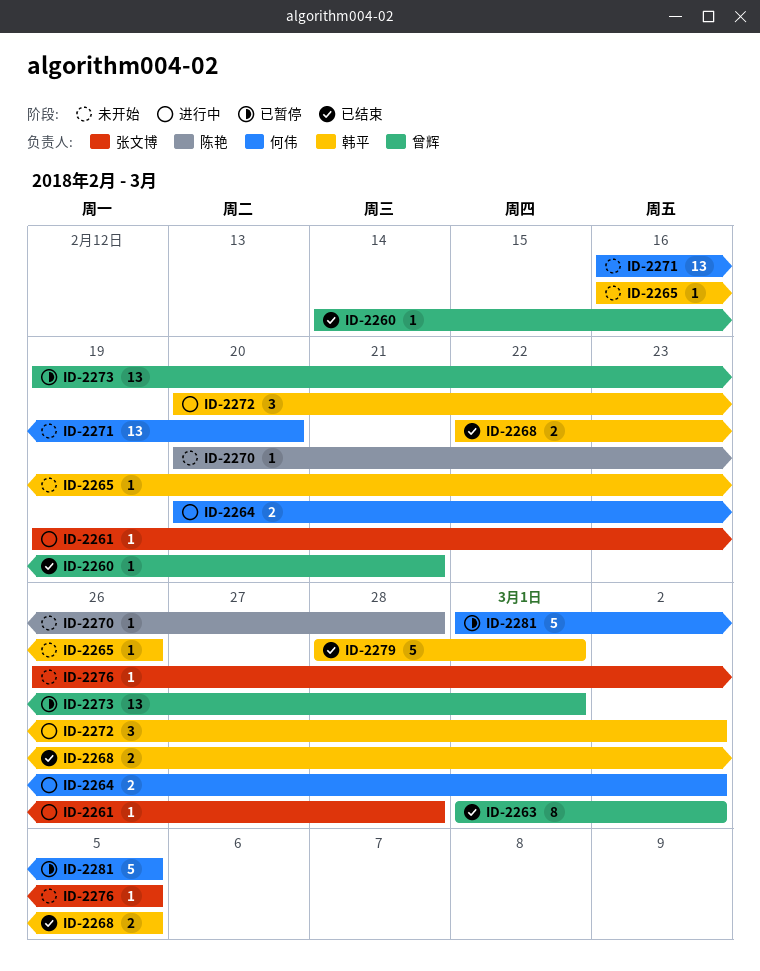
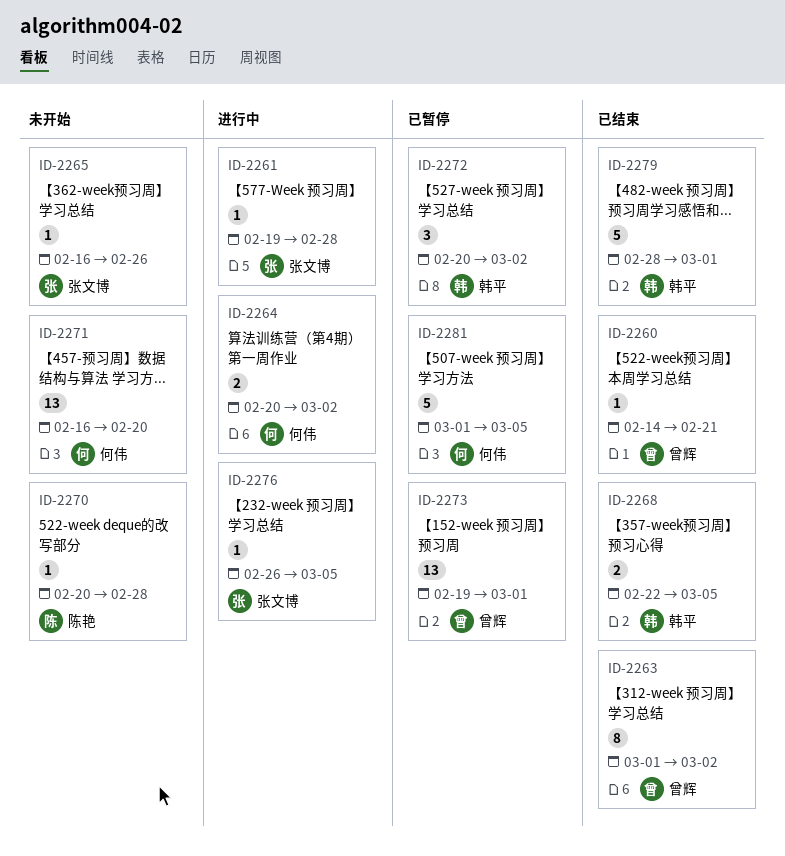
ID-2265, owner: 韩平 -> 张文博
ID-2272, status: 进行中 -> 已暂停
ID-2276, status: 未开始 -> 进行中

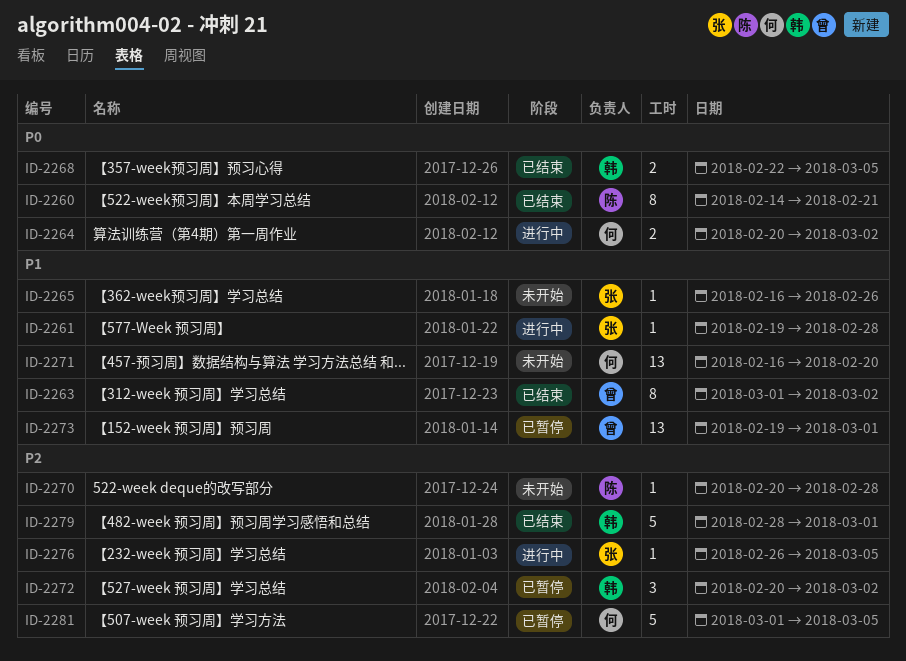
ID-2260, owner: 曾辉 -> 陈艳
ID-2260, estimate: 1 -> 8

